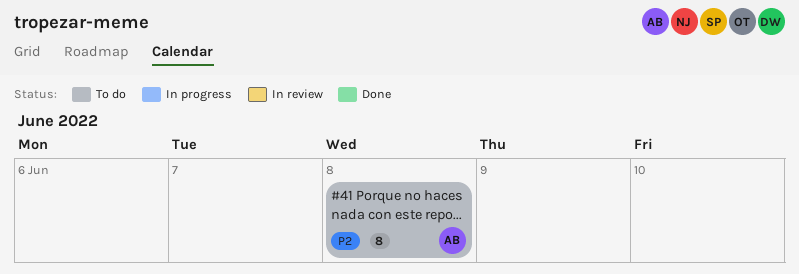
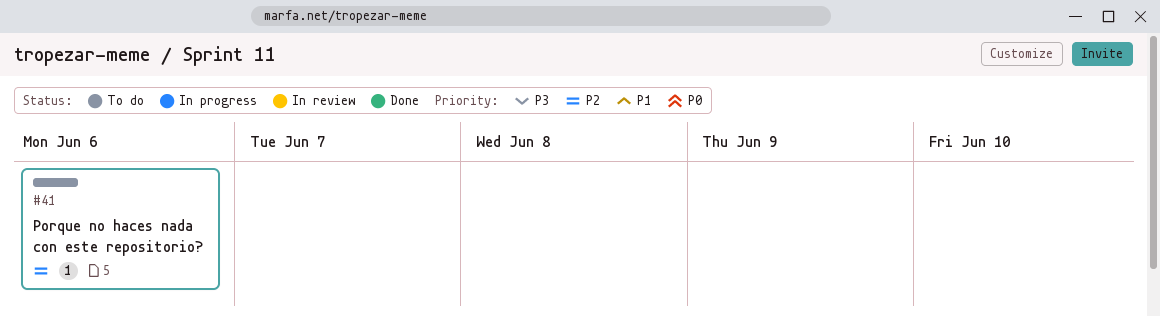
#41, estimate: 8 -> 1
#41, due: Jun 8 -> Jun 6

